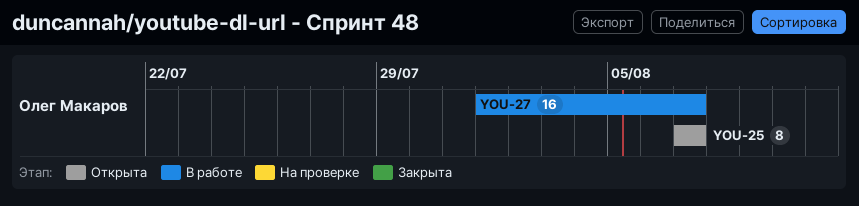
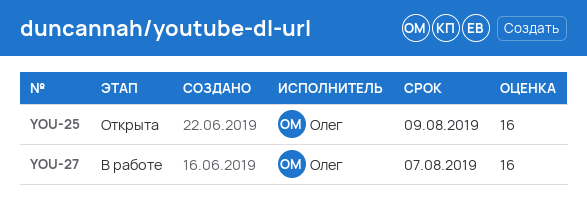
YOU-25, estimate: 8 -> 16
YOU-25, due: Aug 7 -> Aug 9

